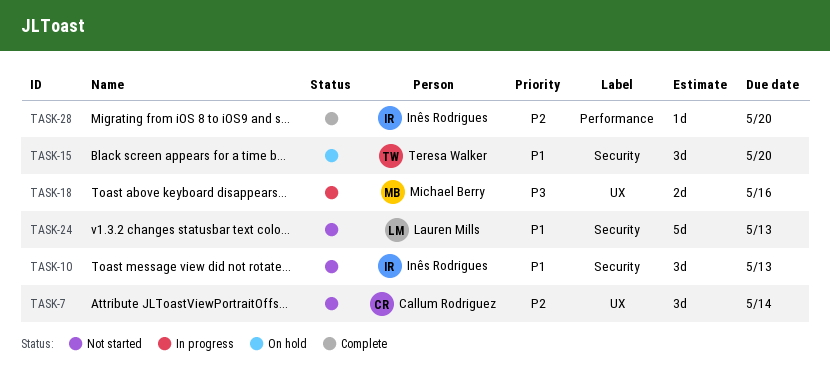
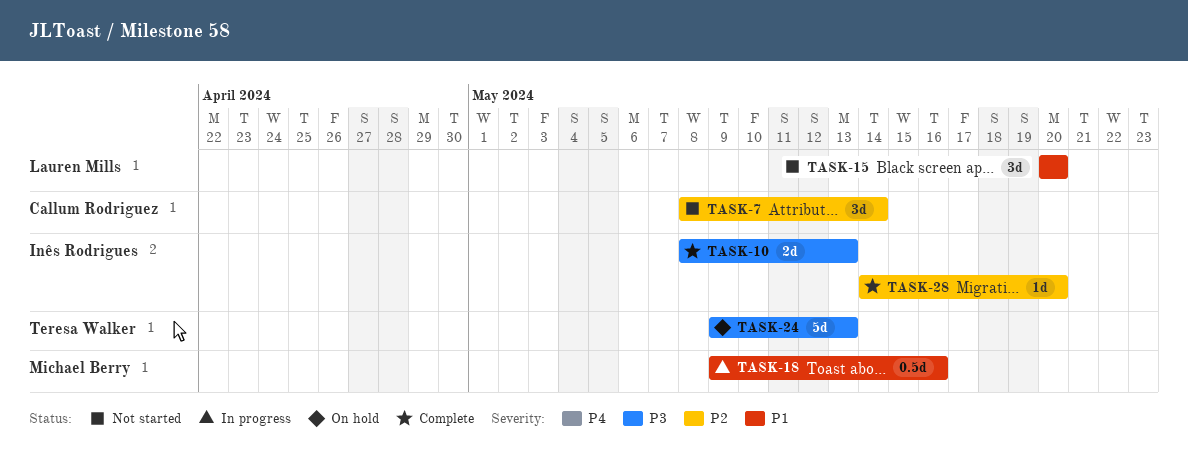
TASK-10, status: Not started -> Complete
TASK-10, priority: P1 -> P3
TASK-10, estimate: 3d -> 2d
TASK-15, status: On hold -> Not started
TASK-15, owner: Teresa Walker -> Lauren Mills
TASK-18, priority: P3 -> P1
TASK-18, estimate: 2d -> 0.5d
TASK-24, status: Not started -> On hold
TASK-24, owner: Lauren Mills -> Teresa Walker
TASK-24, priority: P1 -> P3

